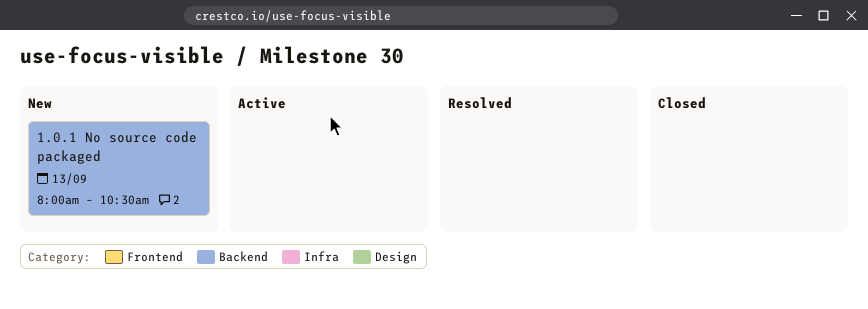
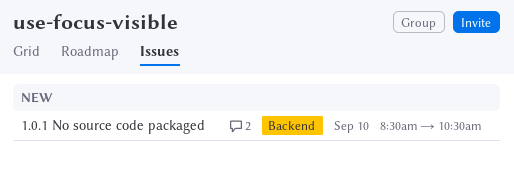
1.0.1 No source code packaged, day: Sep 13 -> Sep 10
1.0.1 No source code packaged, begins: 08:00 -> 08:30

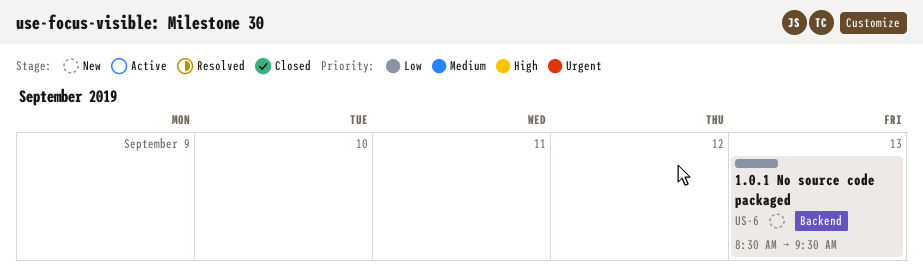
1.0.1 No source code packaged, day: Sep 10 -> Sep 13
1.0.1 No source code packaged, ends: 10:30 -> 09:30

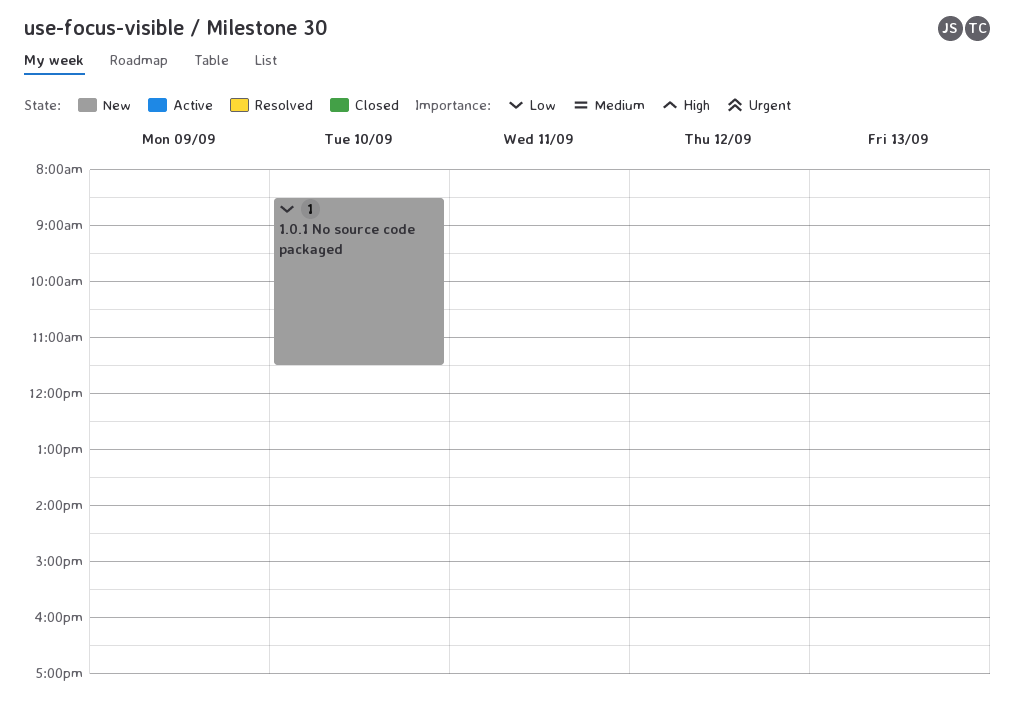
1.0.1 No source code packaged, day: Sep 13 -> Sep 10
1.0.1 No source code packaged, ends: 09:30 -> 11:30

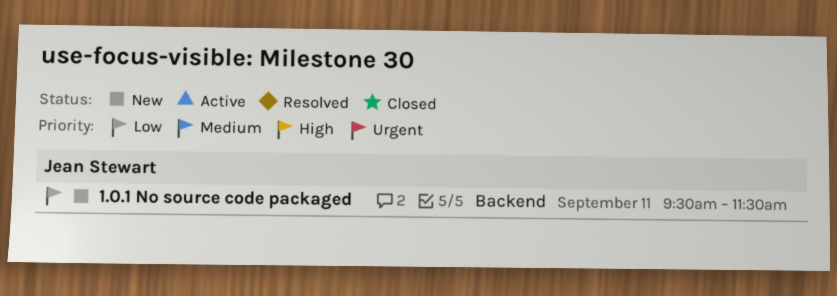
1.0.1 No source code packaged, day: Sep 10 -> Sep 11
1.0.1 No source code packaged, begins: 08:30 -> 09:30

